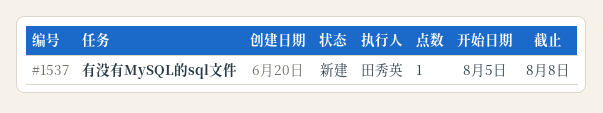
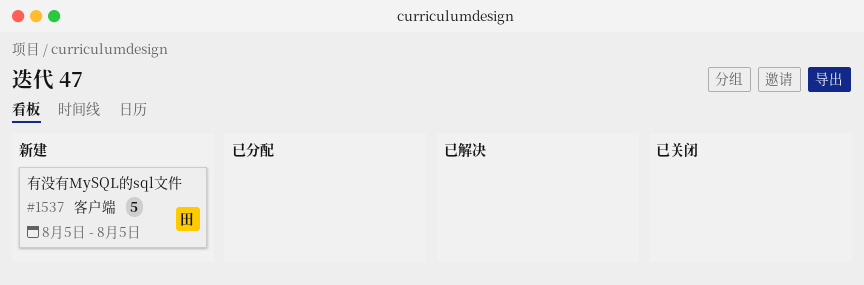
#1537, estimate: 1 -> 5
#1537, due: Aug 8 -> Aug 5

